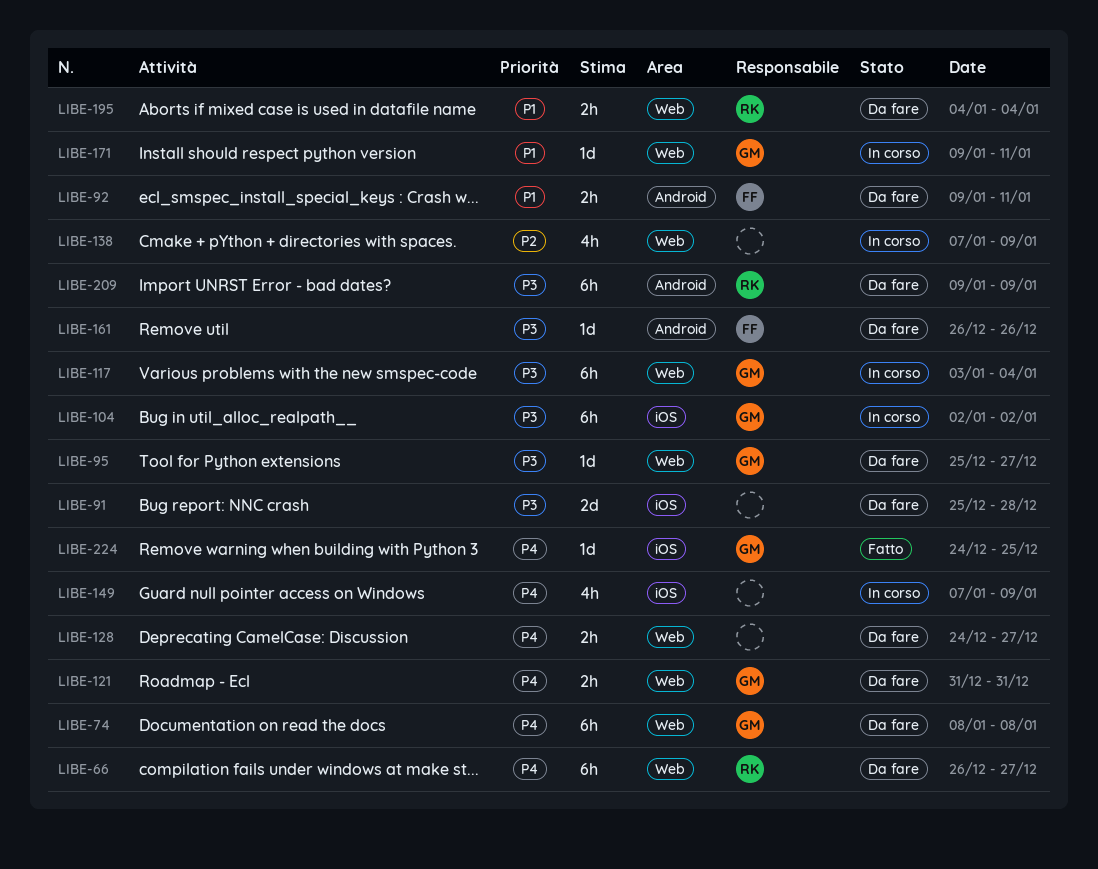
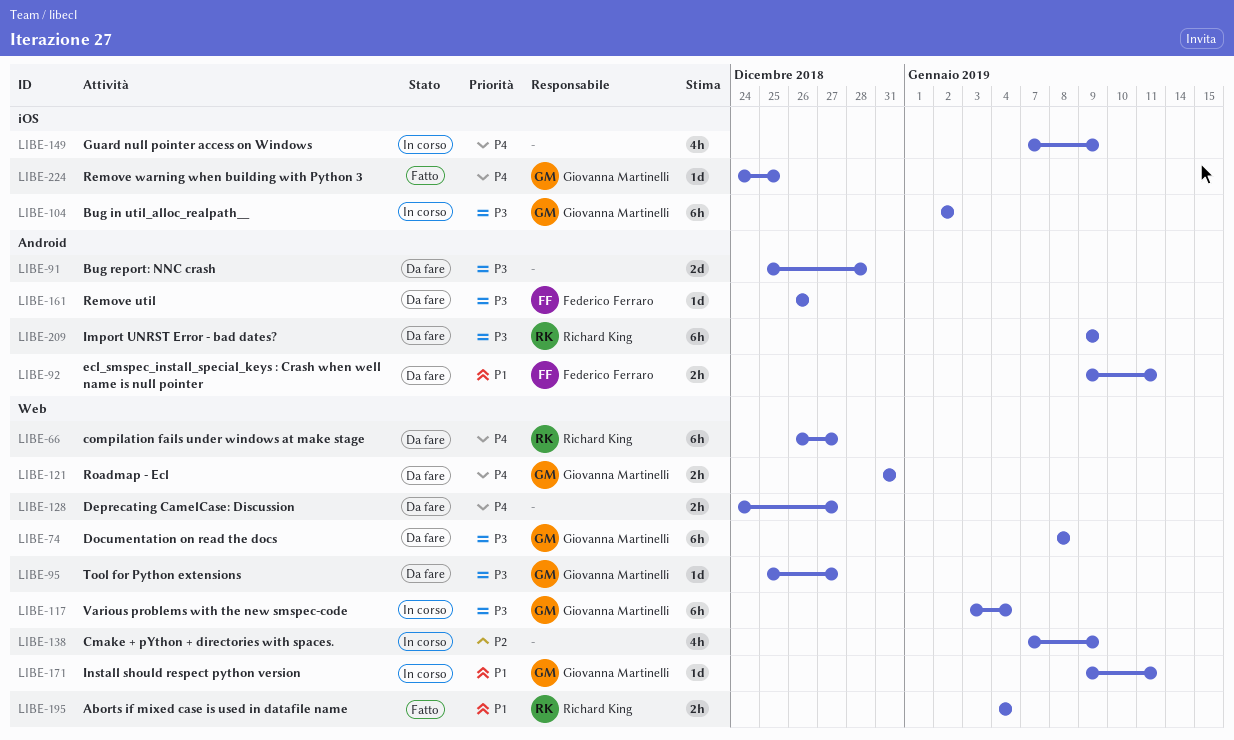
LIBE-74, priority: P4 -> P3
LIBE-91, label: iOS -> Android
LIBE-195, status: Da fare -> Fatto

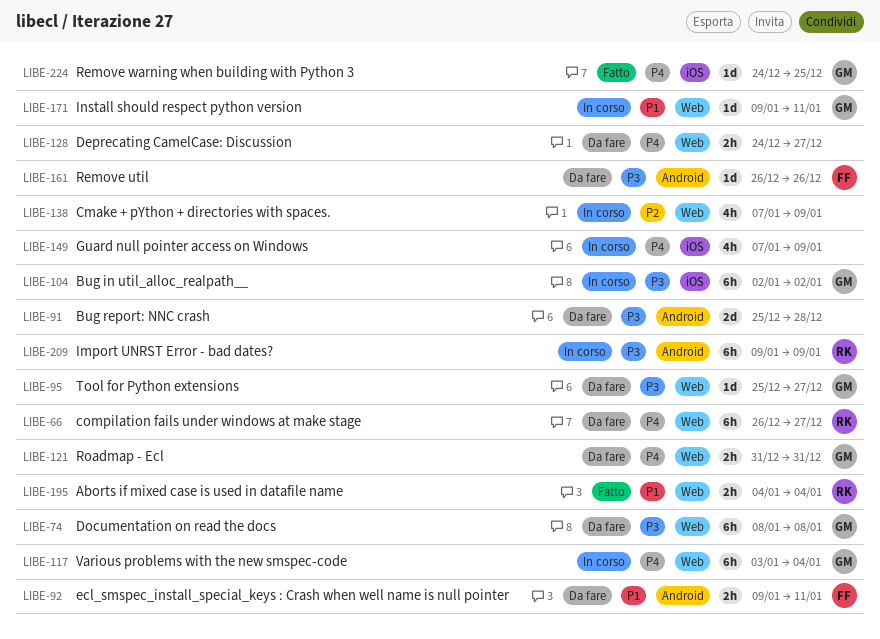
LIBE-117, priority: P3 -> P4
LIBE-209, status: Da fare -> In corso

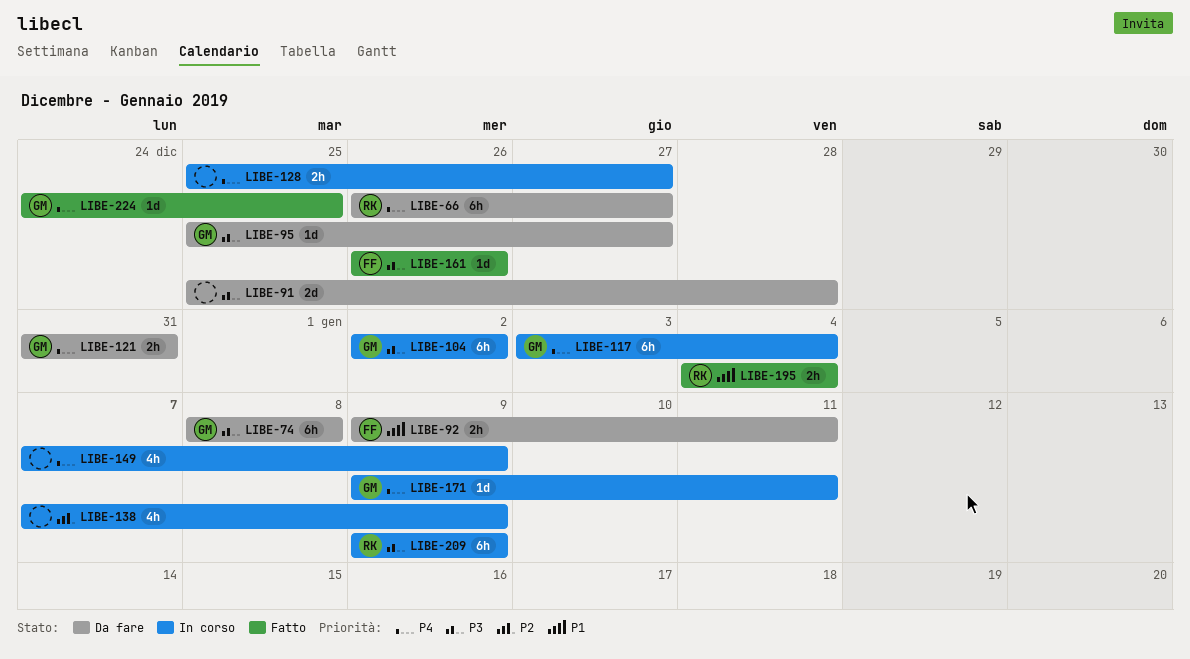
LIBE-128, status: Da fare -> In corso
LIBE-128, start: Dec 24 -> Dec 25
LIBE-161, status: Da fare -> Fatto
LIBE-171, priority: P1 -> P4

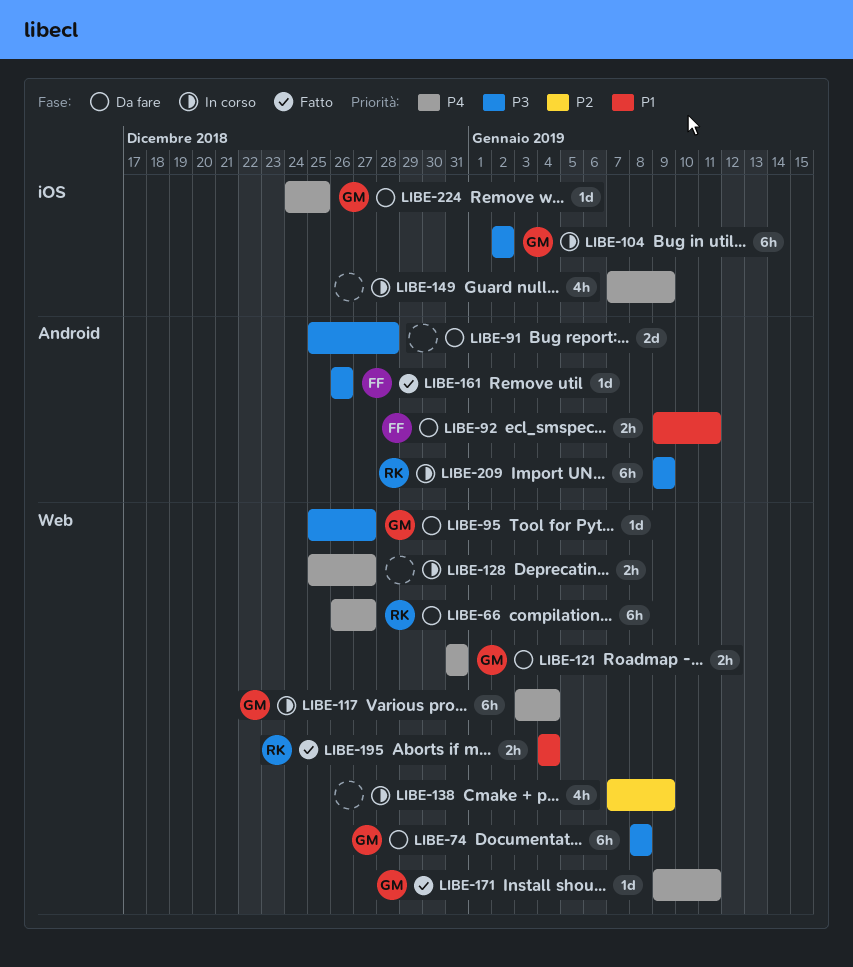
LIBE-171, status: In corso -> Fatto
LIBE-224, status: Fatto -> Da fare

